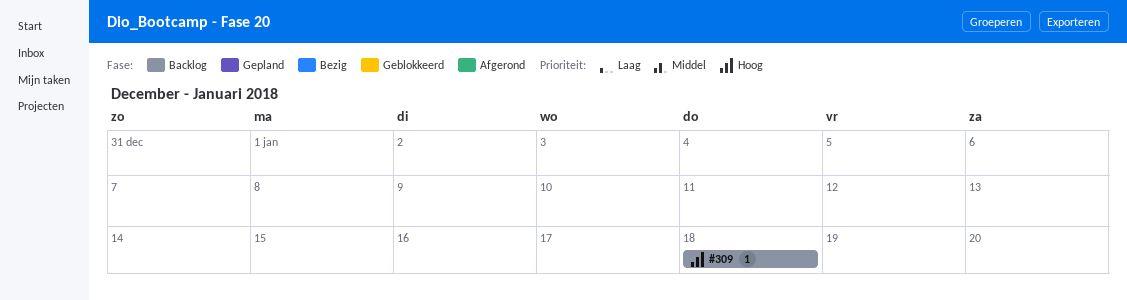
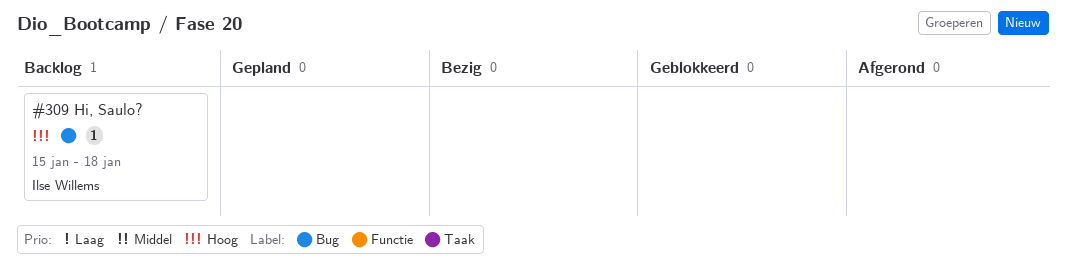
#309, start: Jan 18 -> Jan 15

